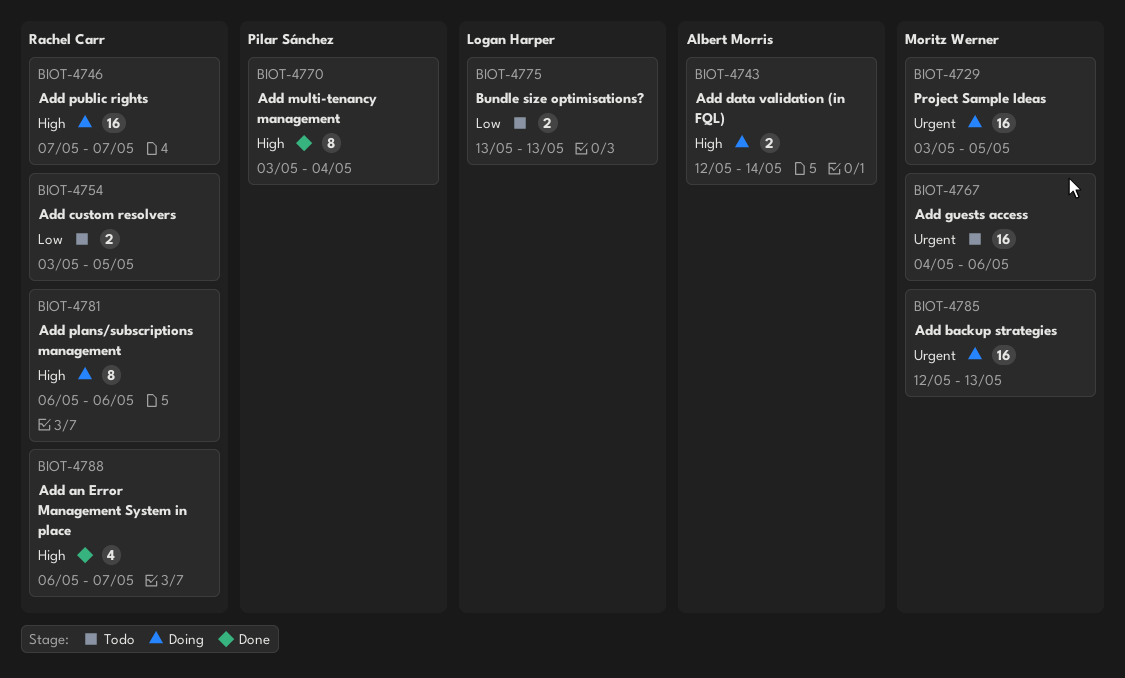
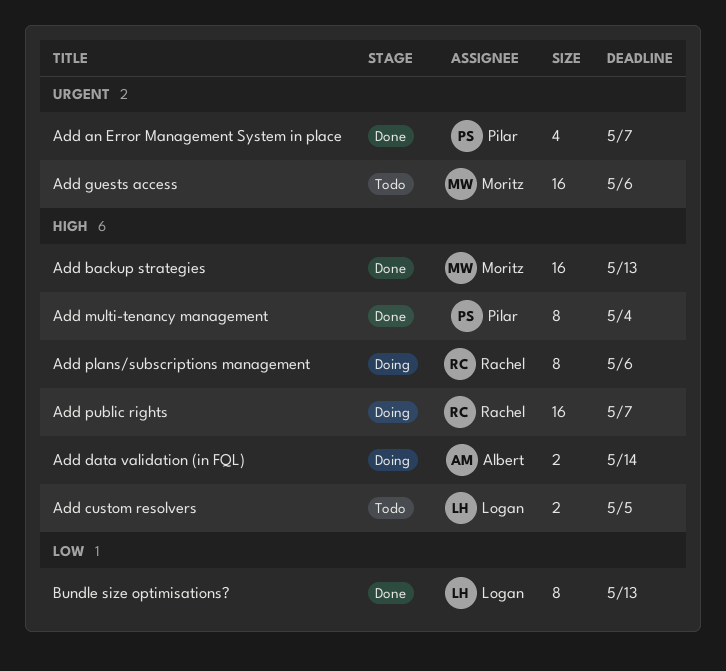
Add an Error Management System in place, owner: Rachel Carr -> Pilar Sánchez
Add an Error Management System in place, priority: High -> Urgent
Add backup strategies, status: Doing -> Done
Add backup strategies, priority: Urgent -> High
Add custom resolvers, owner: Rachel Carr -> Logan Harper
Add custom resolvers, priority: Low -> High
Bundle size optimisations?, status: Todo -> Done
Bundle size optimisations?, estimate: 2 -> 8
Project Sample Ideas: present -> none

